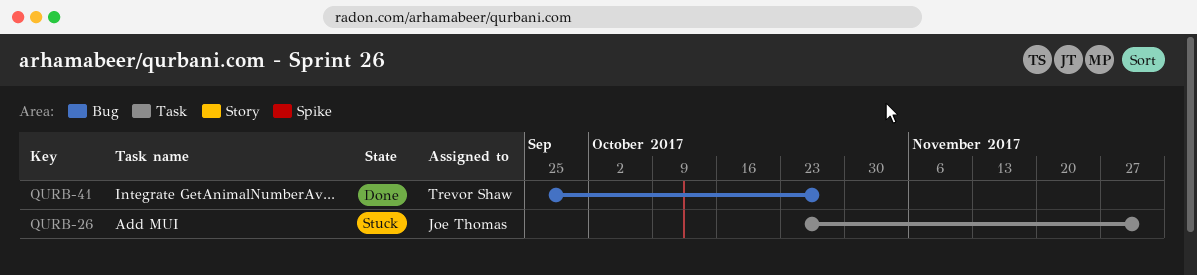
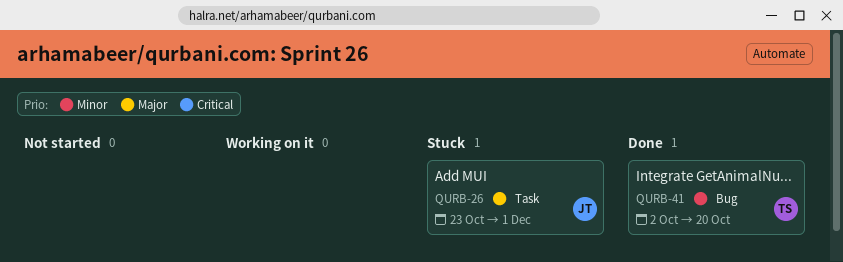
QURB-41, start: Sep 25 -> Oct 2
QURB-41, due: Oct 27 -> Oct 20

